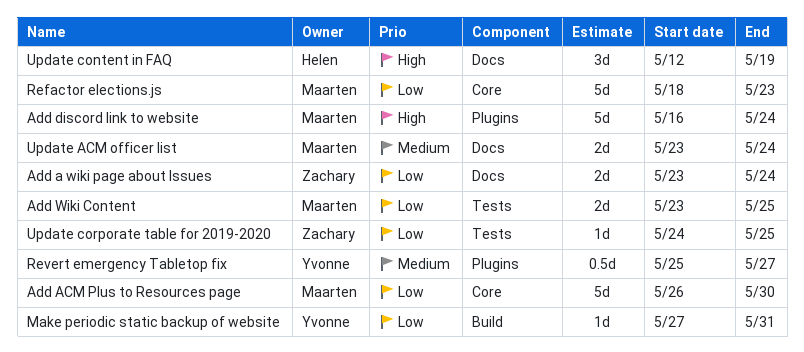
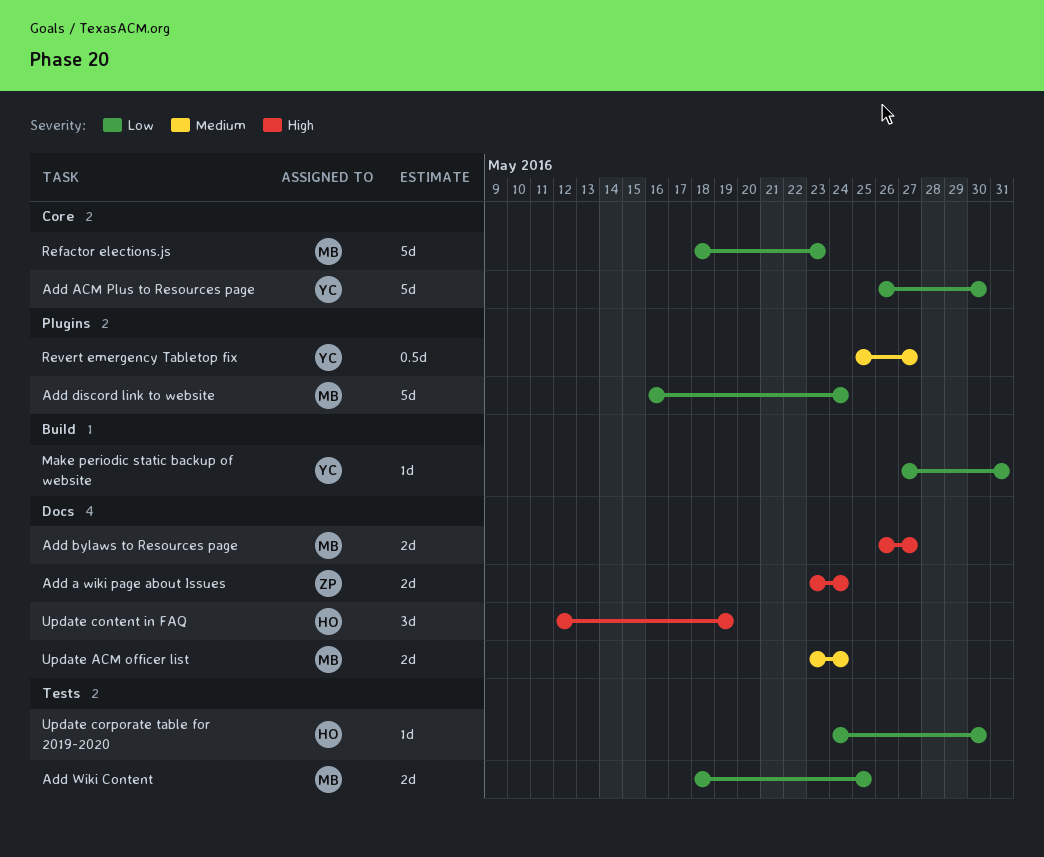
Add a wiki page about Issues, priority: Low -> High
Add ACM Plus to Resources page, owner: Maarten -> Yvonne
Add bylaws to Resources page: none -> present
Add discord link to website, priority: High -> Low
Add Wiki Content, start: May 23 -> May 18
Update corporate table for 2019-2020, owner: Zachary -> Helen
Update corporate table for 2019-2020, due: May 25 -> May 30

